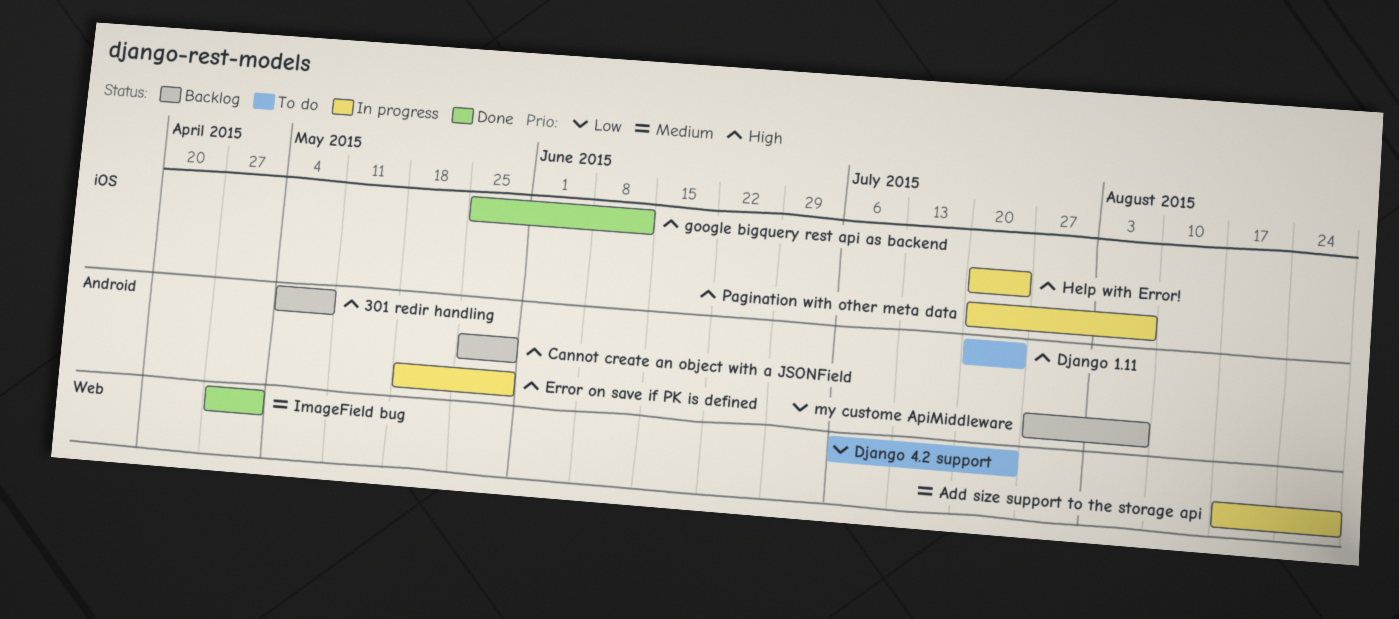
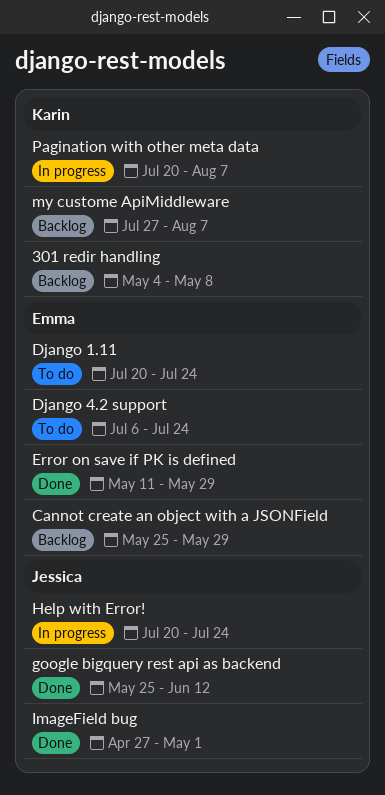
Add size support to the storage api: present -> none
Error on save if PK is defined, status: In progress -> Done
Error on save if PK is defined, start: May 18 -> May 11

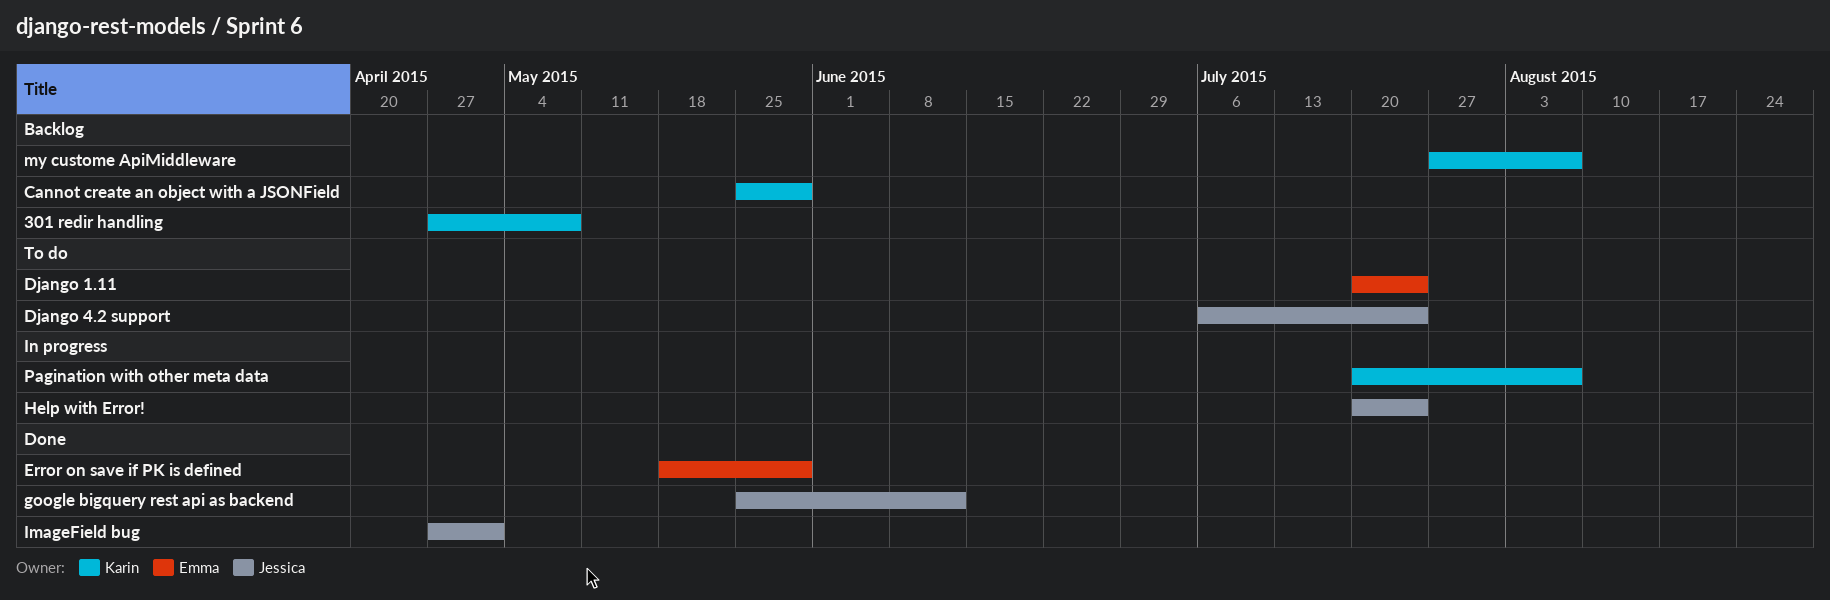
301 redir handling, start: May 4 -> Apr 27
Cannot create an object with a JSONField, owner: Emma -> Karin
Django 4.2 support, owner: Emma -> Jessica
Error on save if PK is defined, start: May 11 -> May 18

